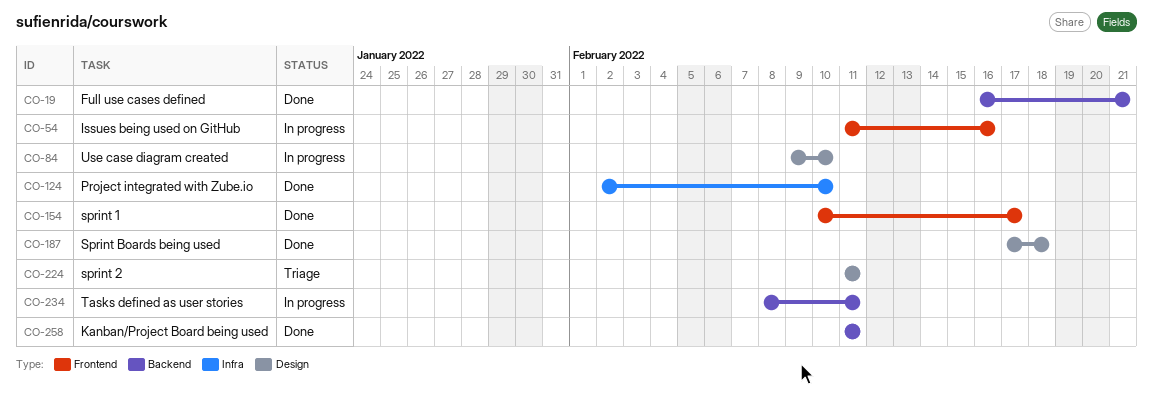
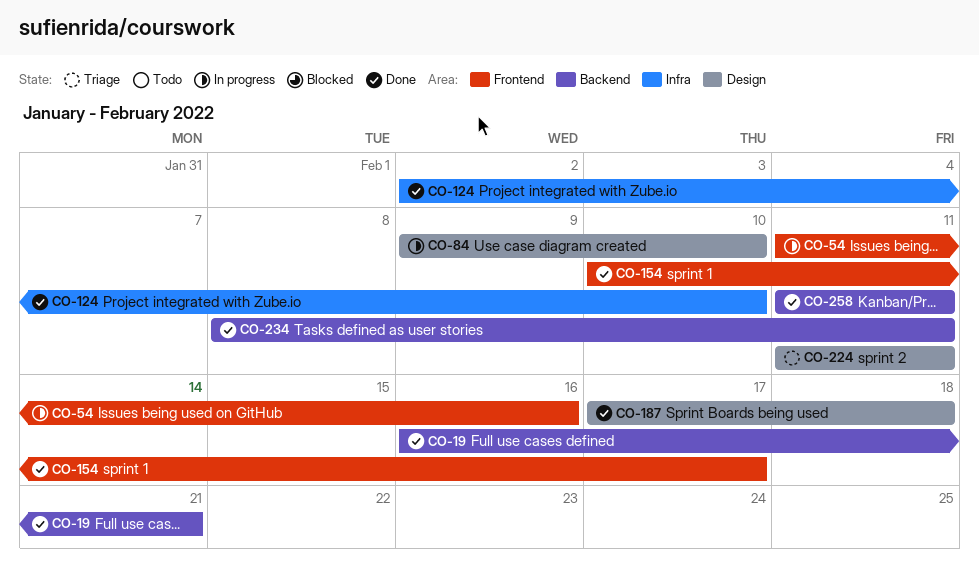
CO-234, status: In progress -> Done

